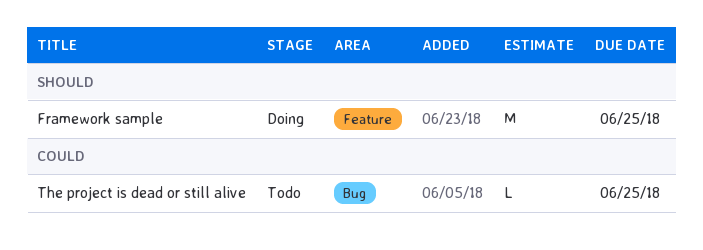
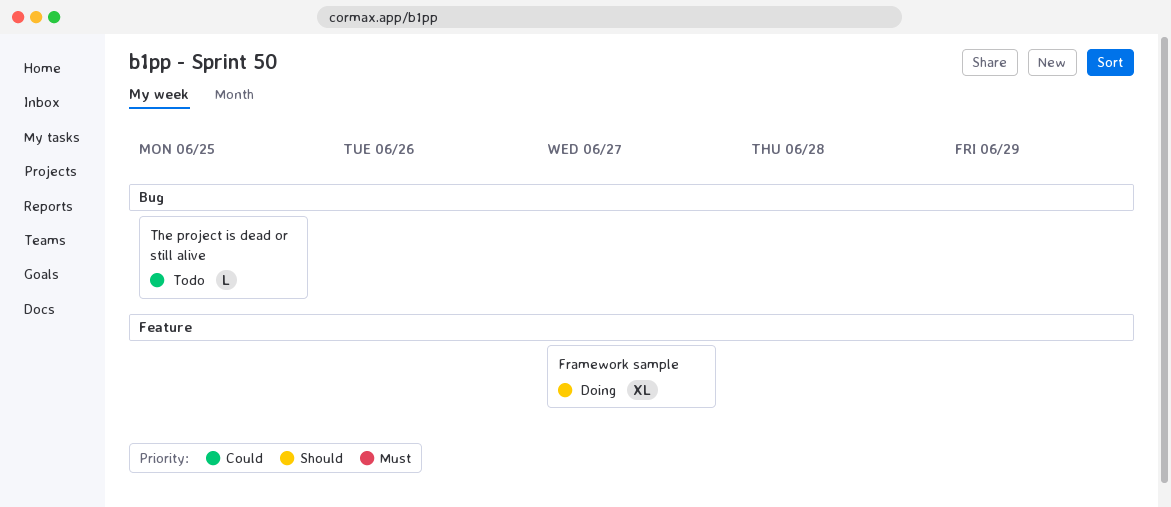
Framework sample, estimate: M -> XL
Framework sample, due: Jun 25 -> Jun 27

